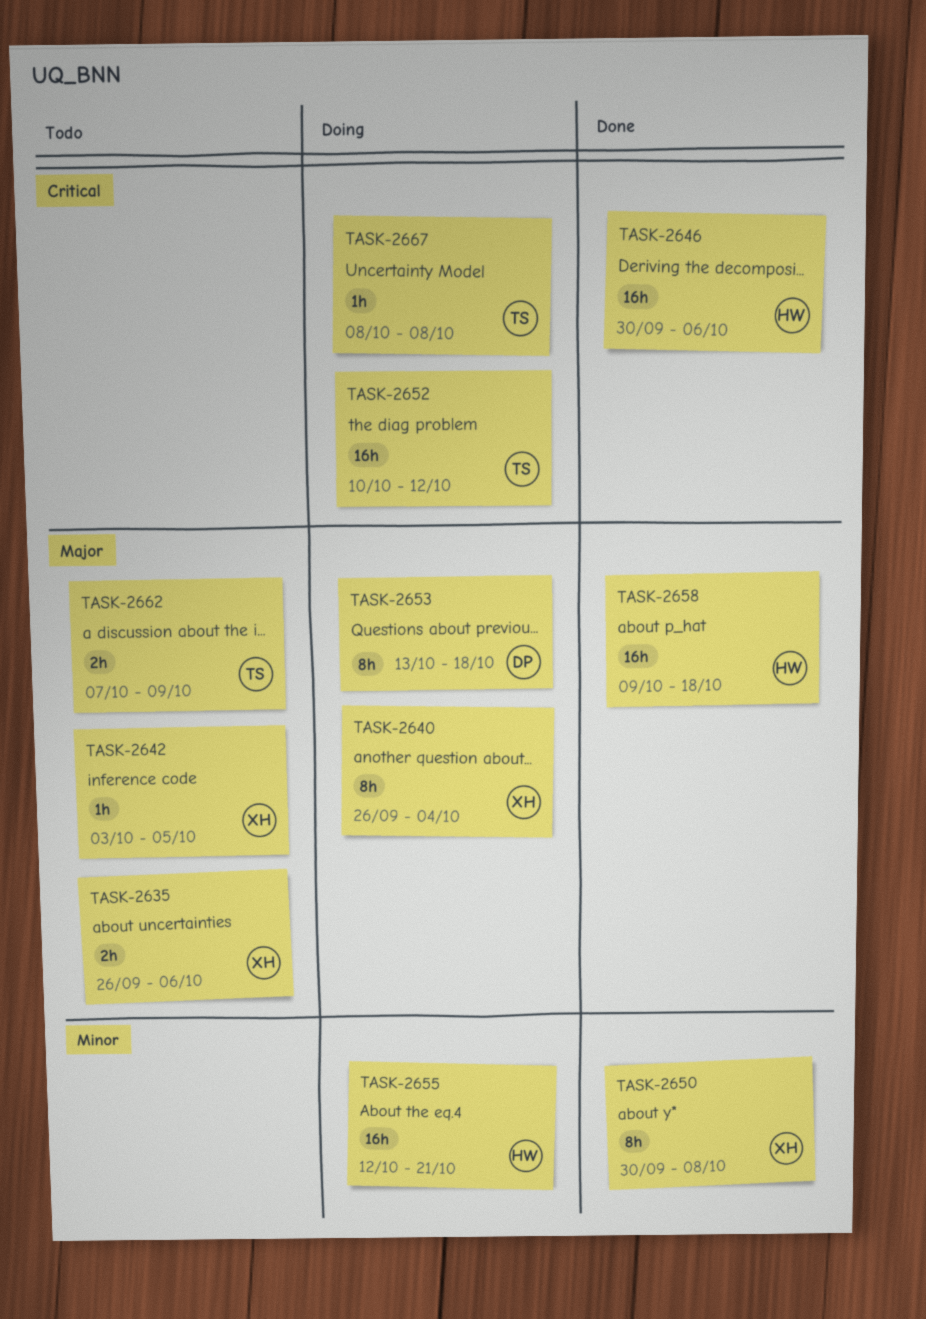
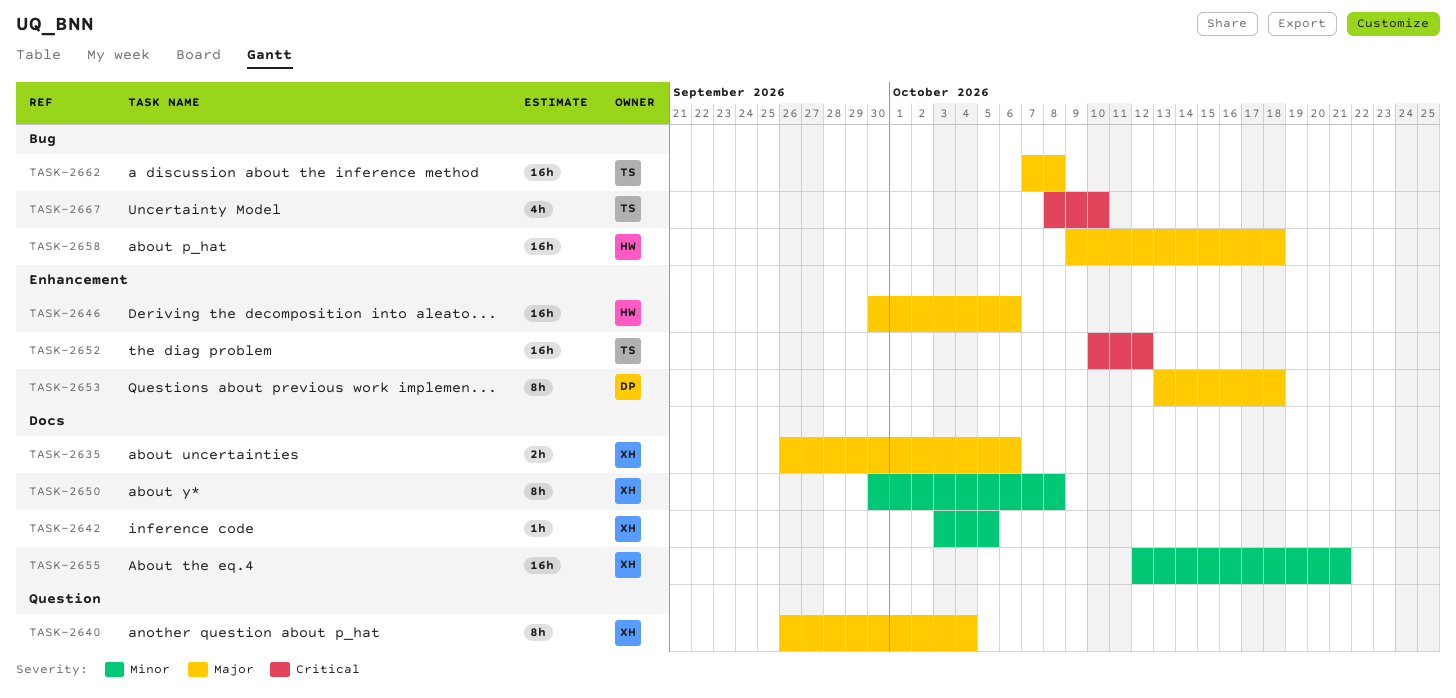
TASK-2642, priority: Major -> Minor
TASK-2646, priority: Critical -> Major
TASK-2655, owner: HW -> XH
TASK-2662, estimate: 2h -> 16h
TASK-2662, due: Oct 9 -> Oct 8
TASK-2667, estimate: 1h -> 4h
TASK-2667, due: Oct 8 -> Oct 10

